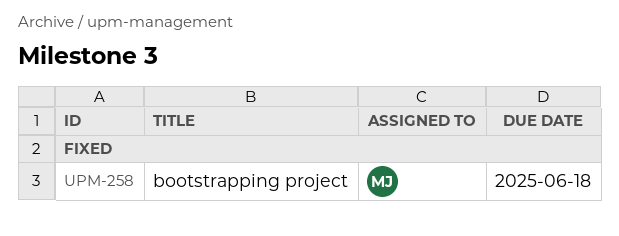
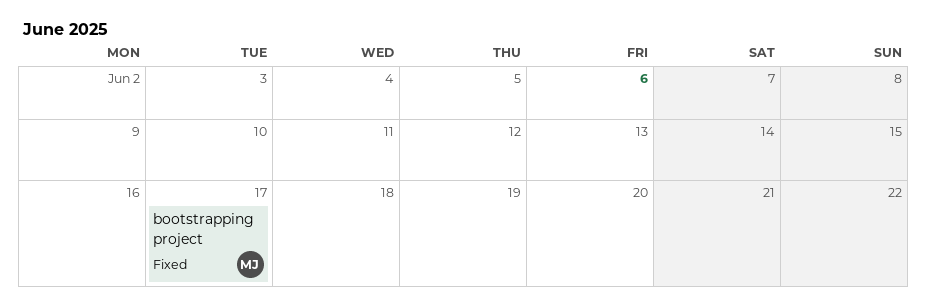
bootstrapping project, due: Jun 18 -> Jun 17

